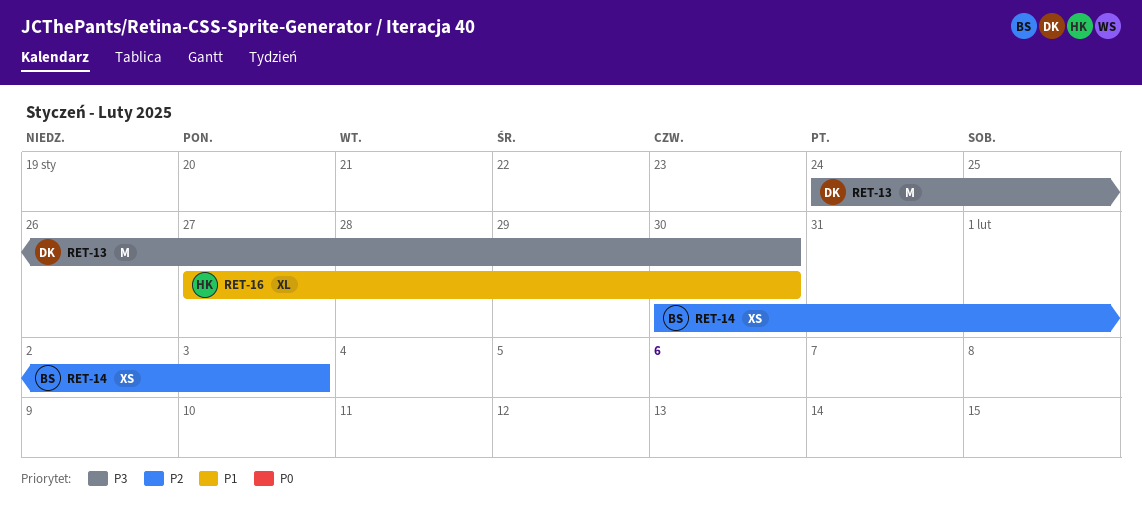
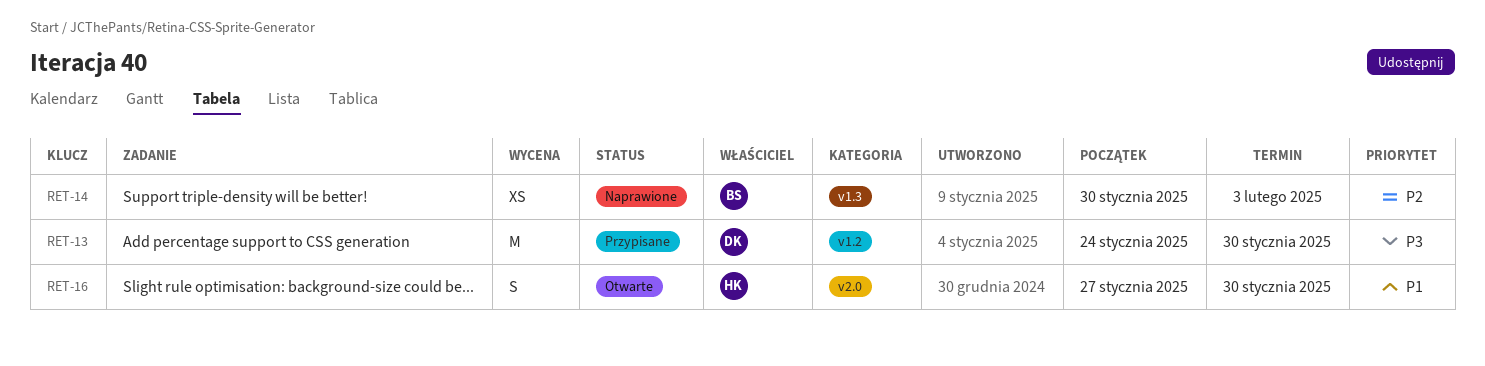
RET-16, estimate: XL -> S

